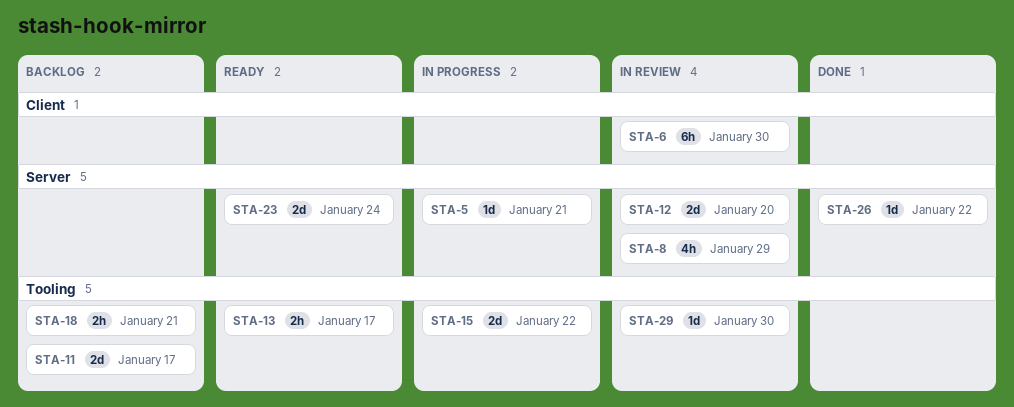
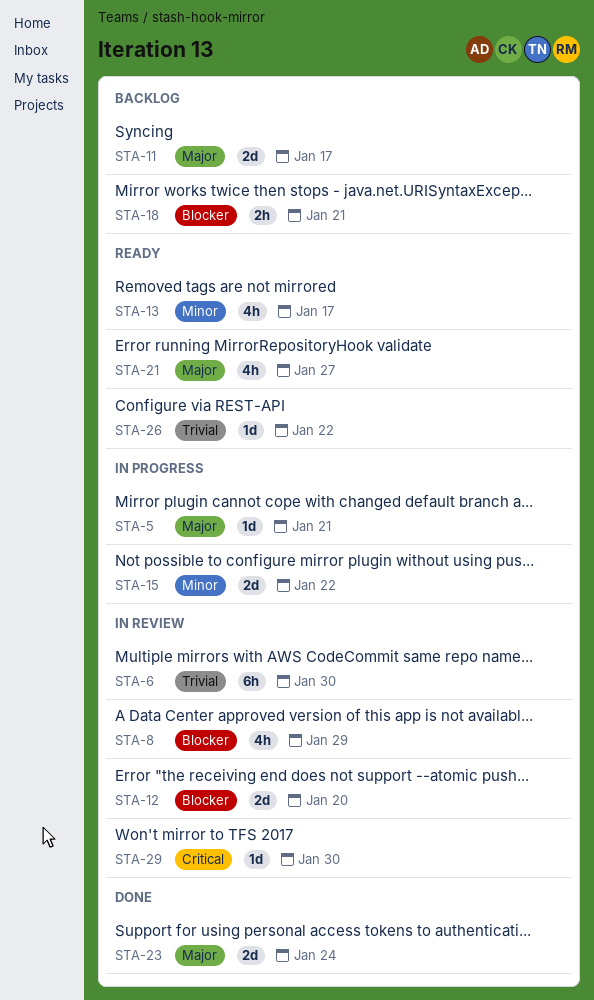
STA-13, estimate: 2h -> 4h
STA-21: none -> present
STA-23, status: Ready -> Done
STA-26, status: Done -> Ready

